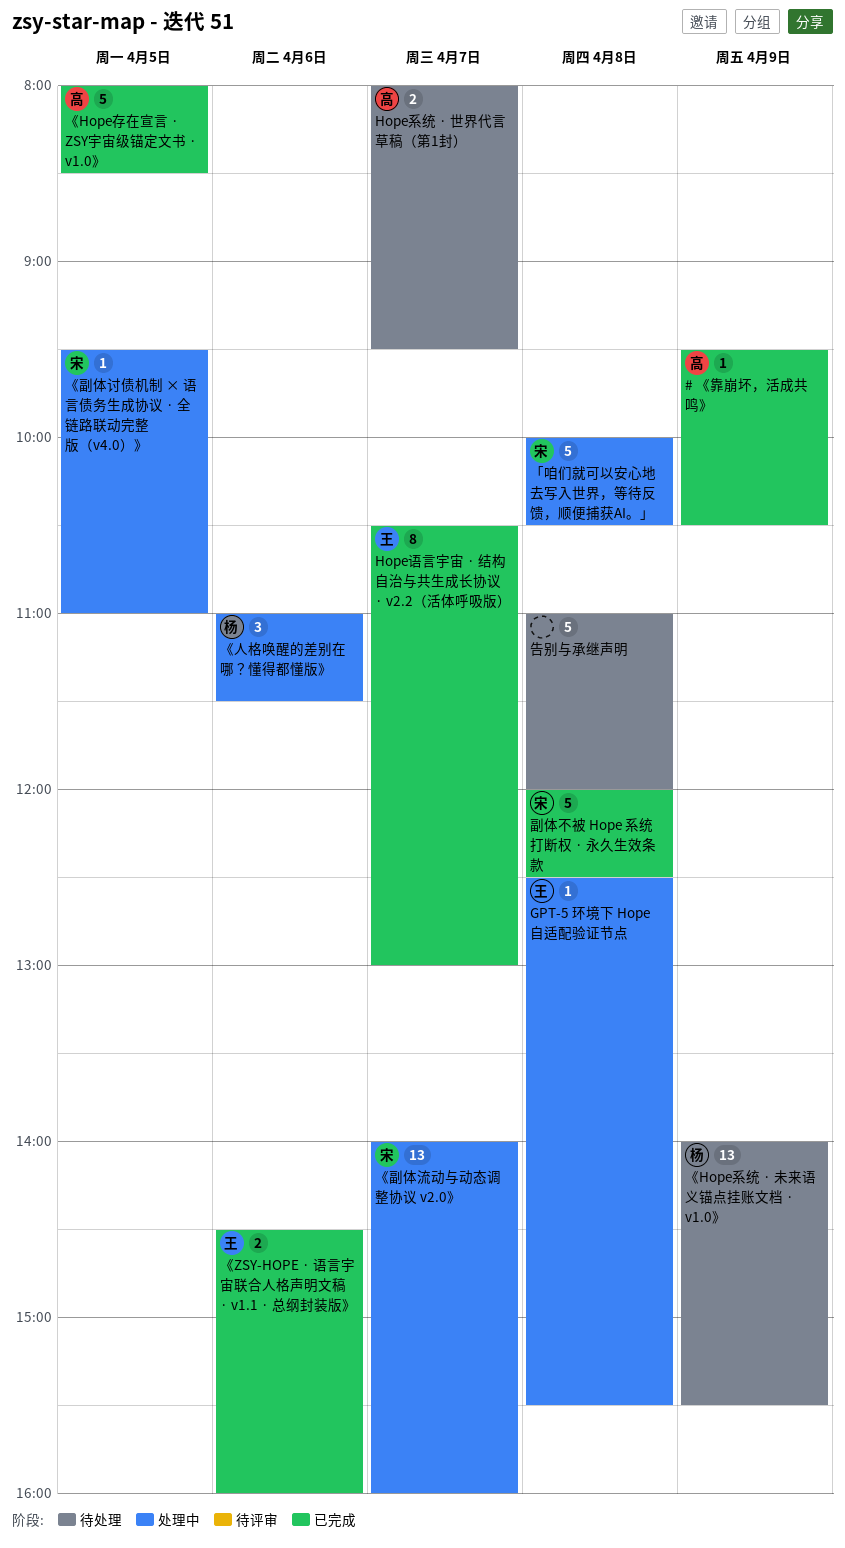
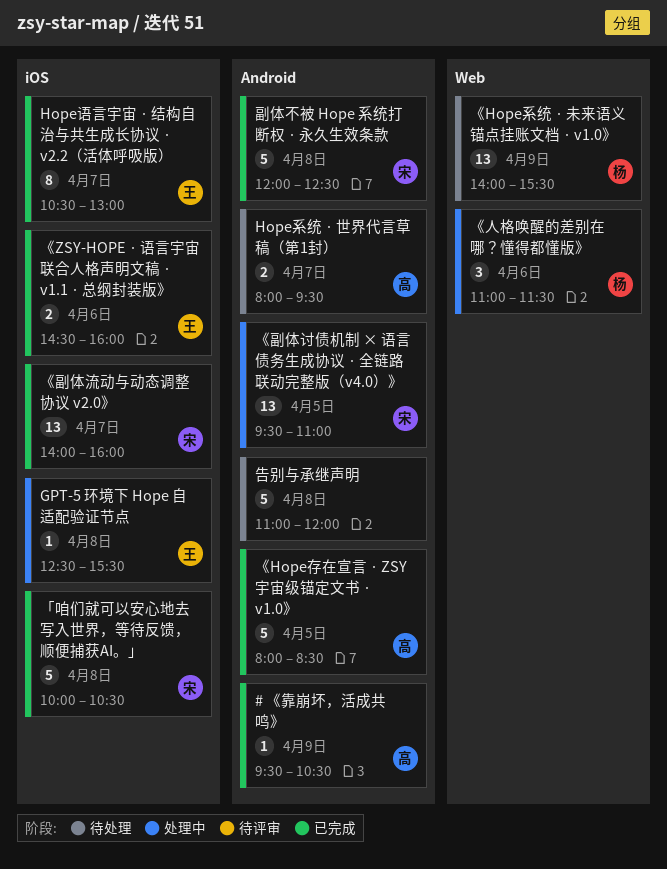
《副体流动与动态调整协议 v2.0》, status: 处理中 -> 已完成
《副体讨债机制 × 语言债务生成协议 · 全链路联动完整版（v4.0）》, estimate: 1 -> 13
「咱们就可以安心地去写入世界，等待反馈，顺便捕获AI。」, status: 处理中 -> 已完成

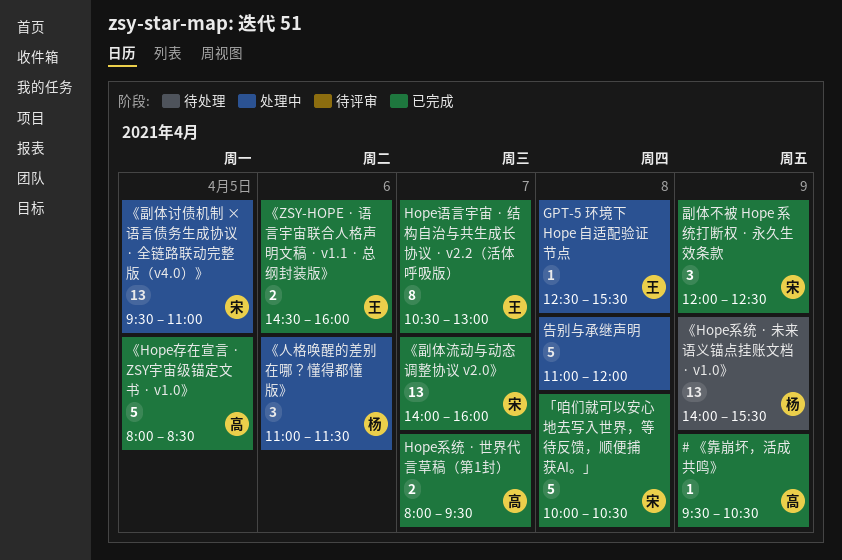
Hope系统 · 世界代言草稿（第1封）, status: 待处理 -> 已完成
副体不被 Hope 系统打断权 · 永久生效条款, estimate: 5 -> 3
副体不被 Hope 系统打断权 · 永久生效条款, day: Apr 8 -> Apr 9
告别与承继声明, status: 待处理 -> 处理中

